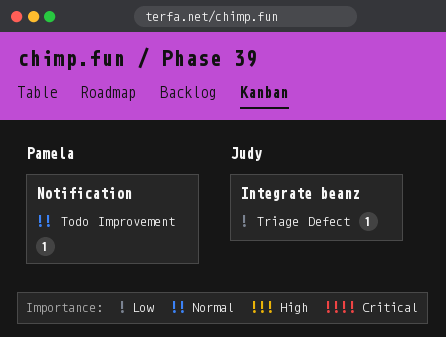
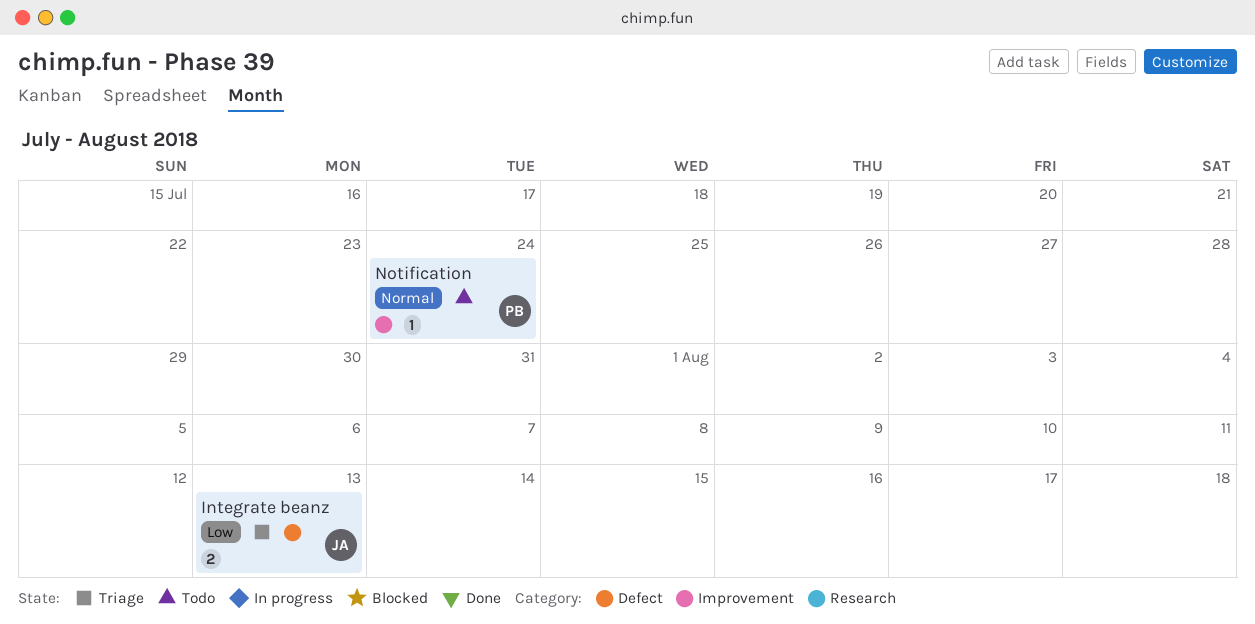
Integrate beanz, estimate: 1 -> 2

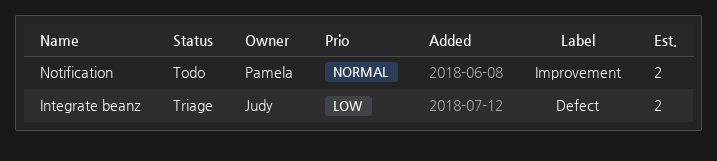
Notification, estimate: 1 -> 2

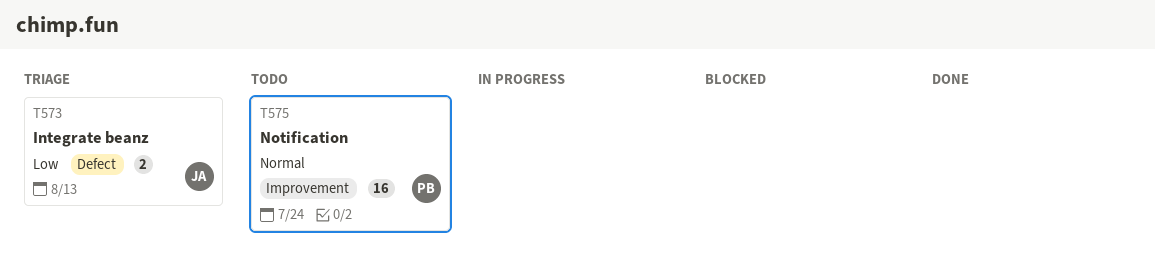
Notification, estimate: 2 -> 16

